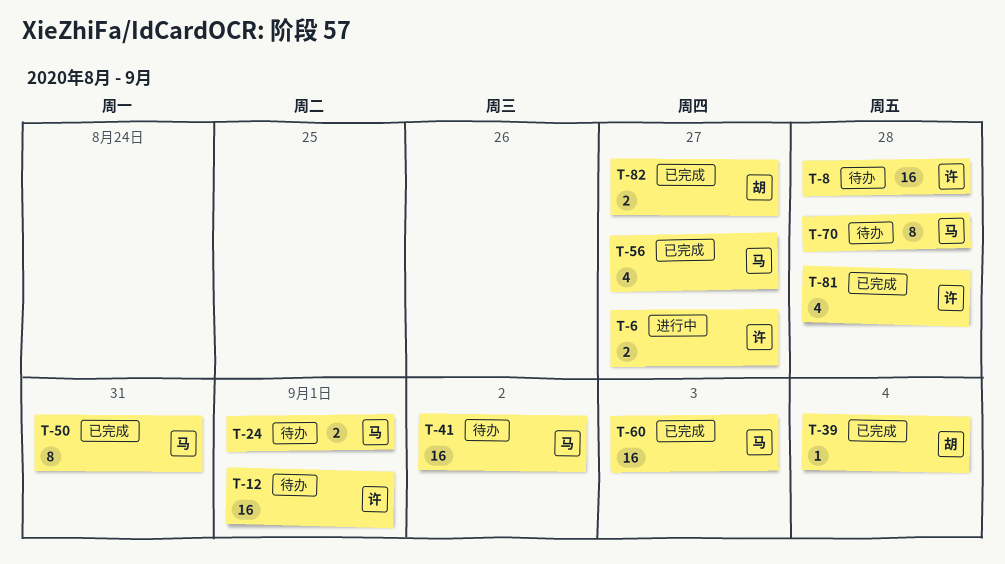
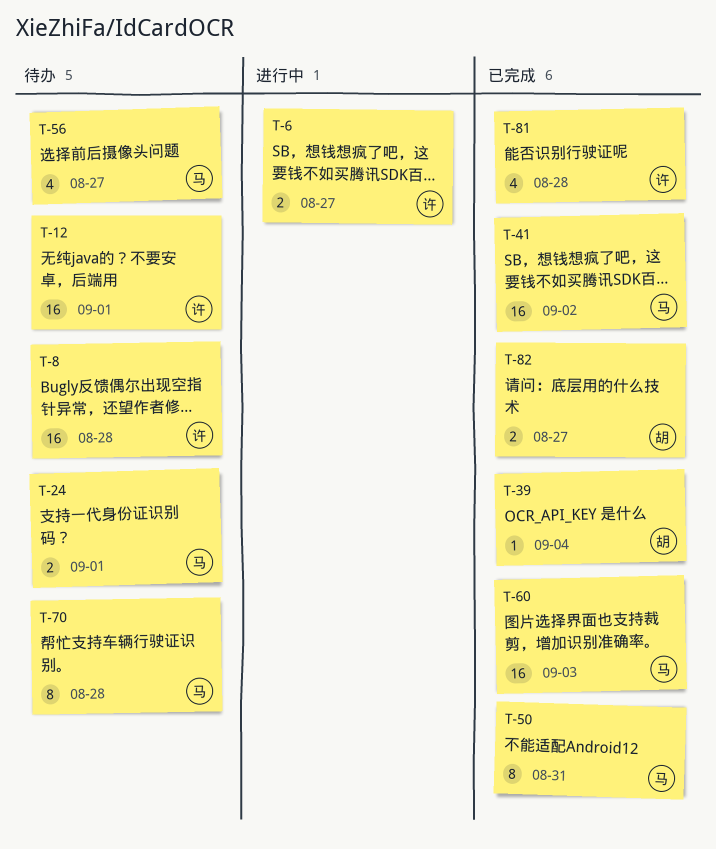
T-41, status: 待办 -> 已完成
T-56, status: 已完成 -> 待办

